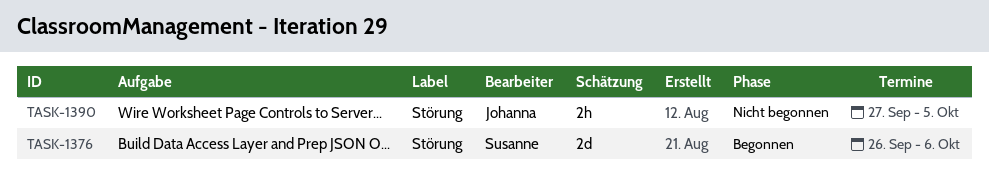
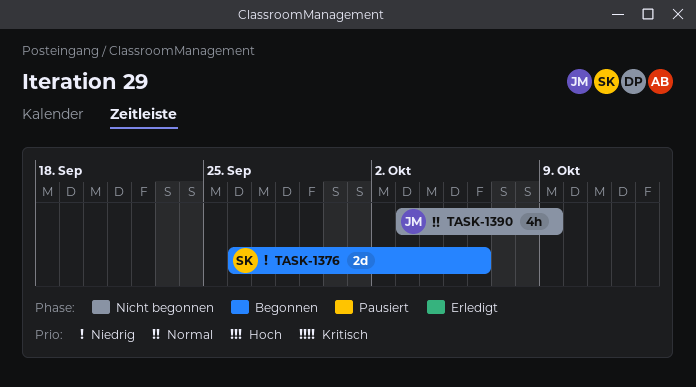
TASK-1390, estimate: 2h -> 4h
TASK-1390, start: Sep 27 -> Oct 3
TASK-1390, due: Oct 5 -> Oct 9

